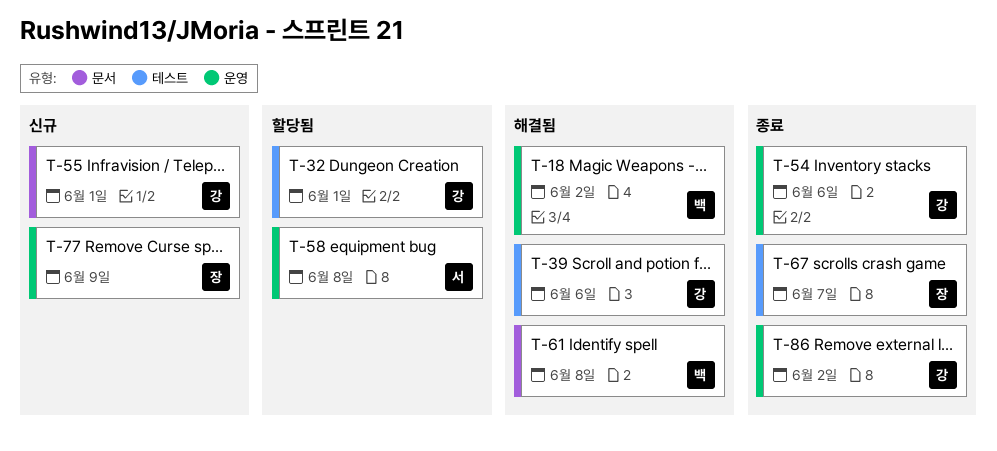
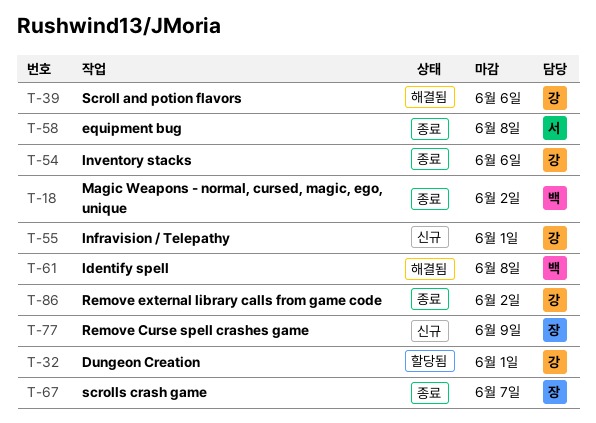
T-18, status: 해결됨 -> 종료
T-58, status: 할당됨 -> 종료

